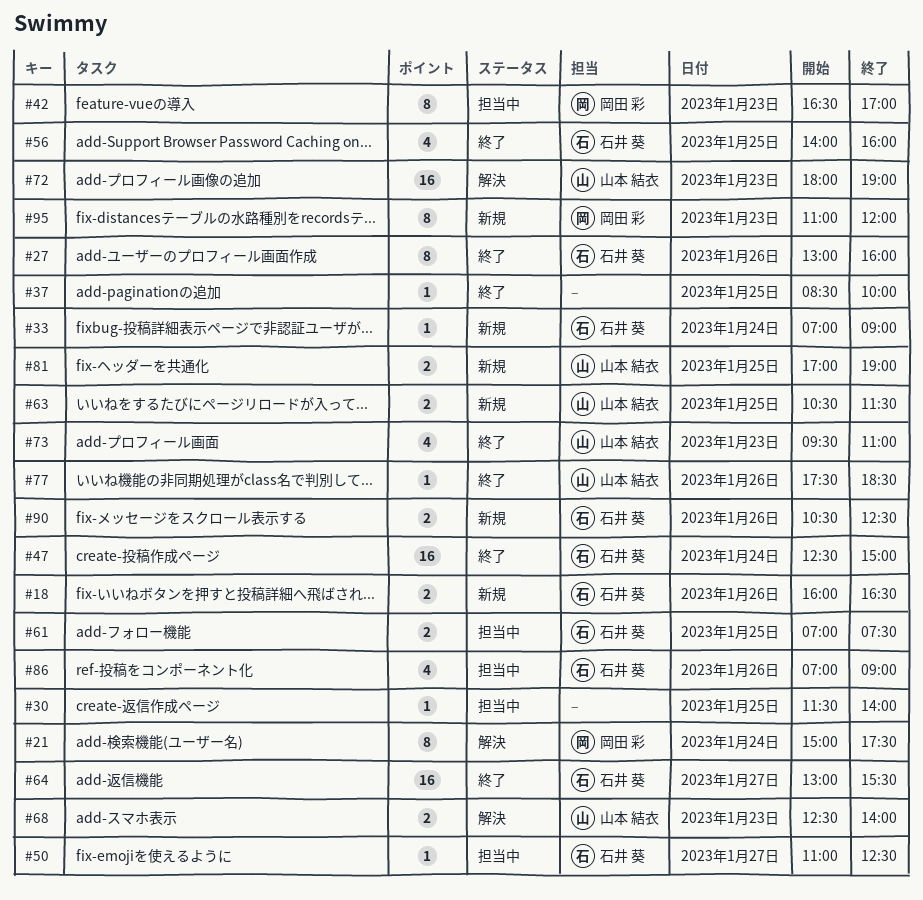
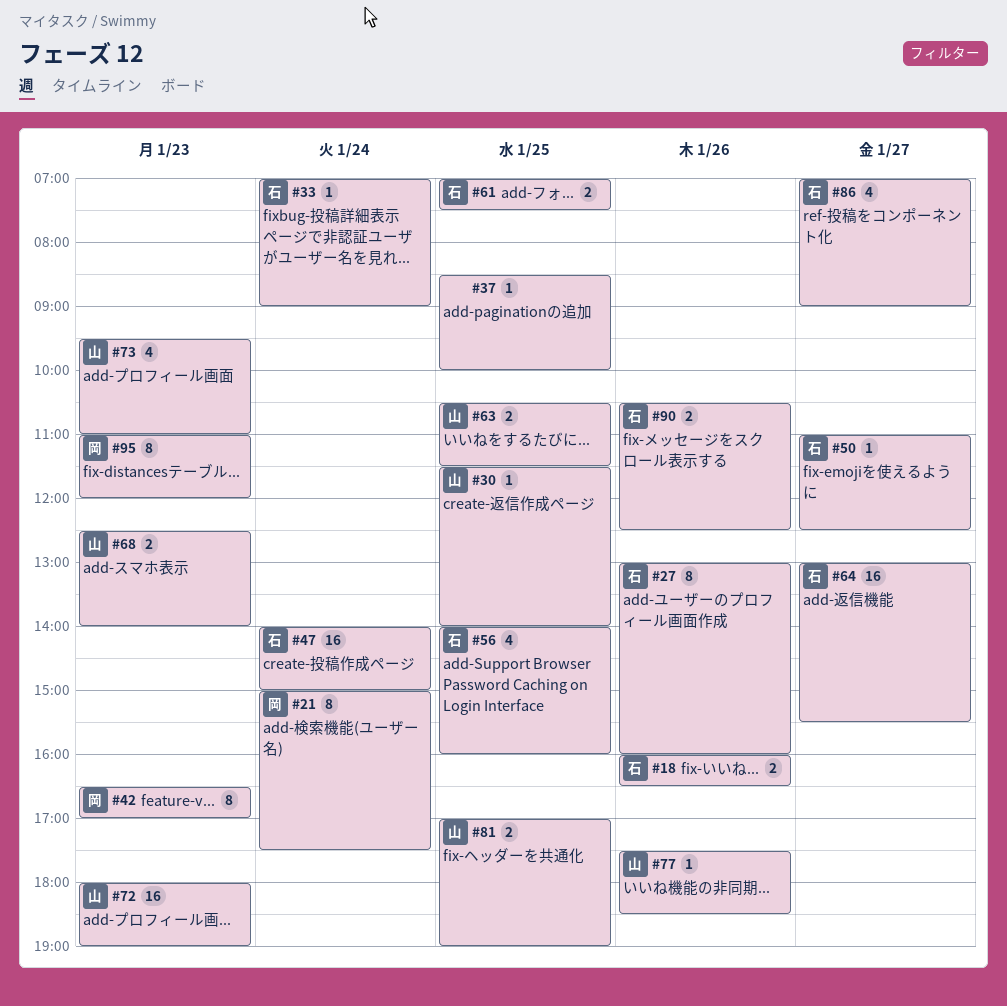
#30, owner: none -> 山本 結衣
#47, begins: 12:30 -> 14:00
#86, day: Jan 26 -> Jan 27

